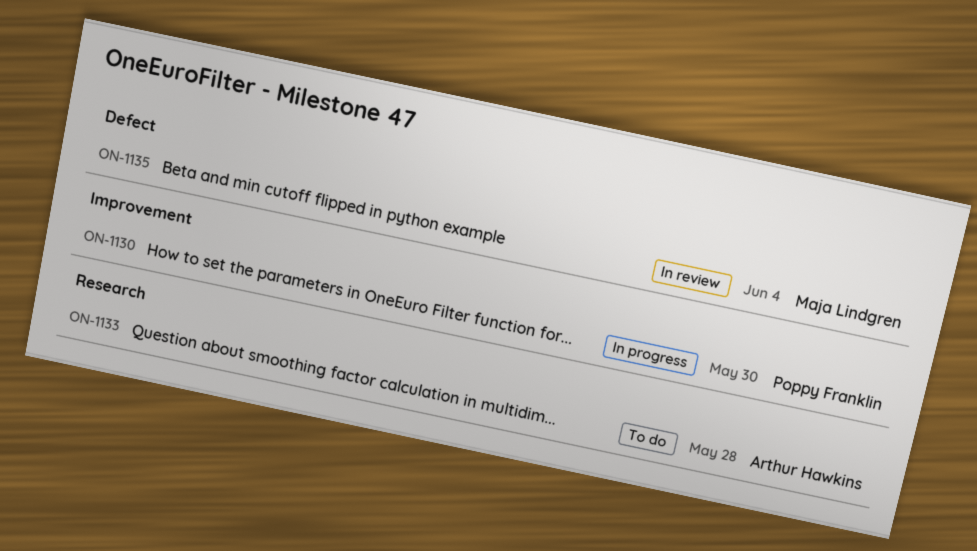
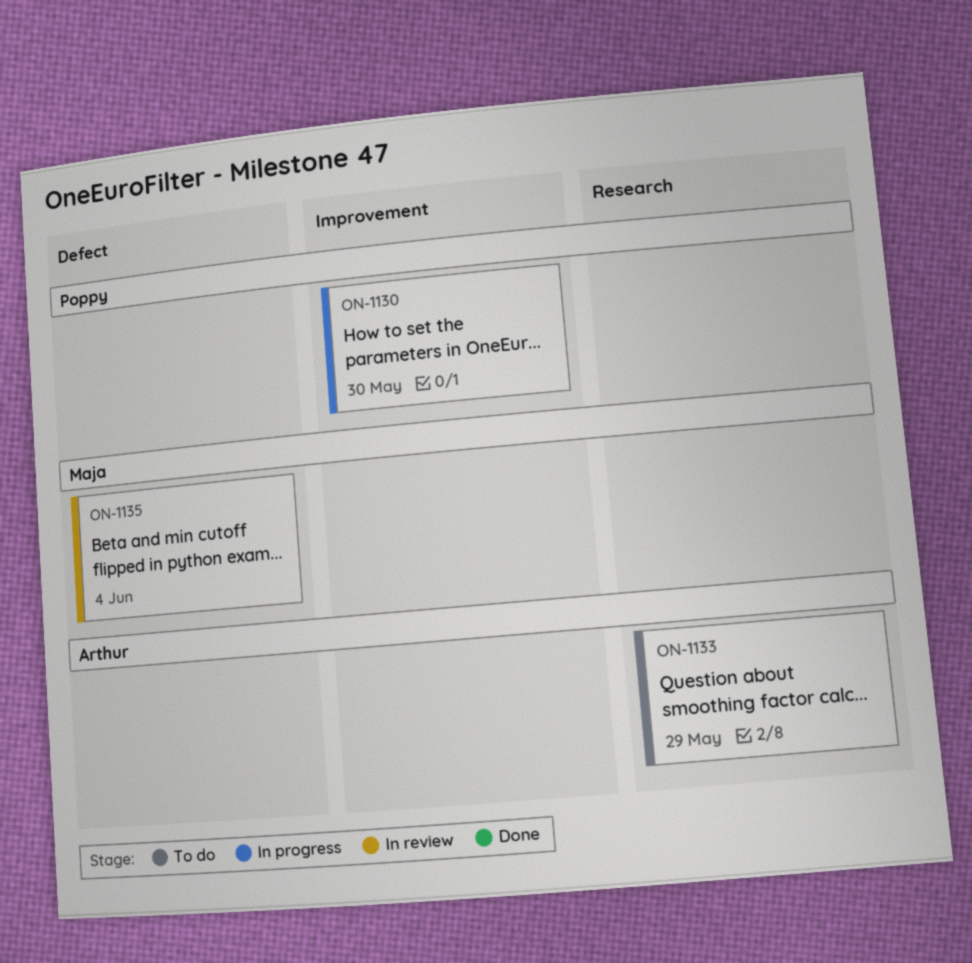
ON-1133, due: May 28 -> May 29

